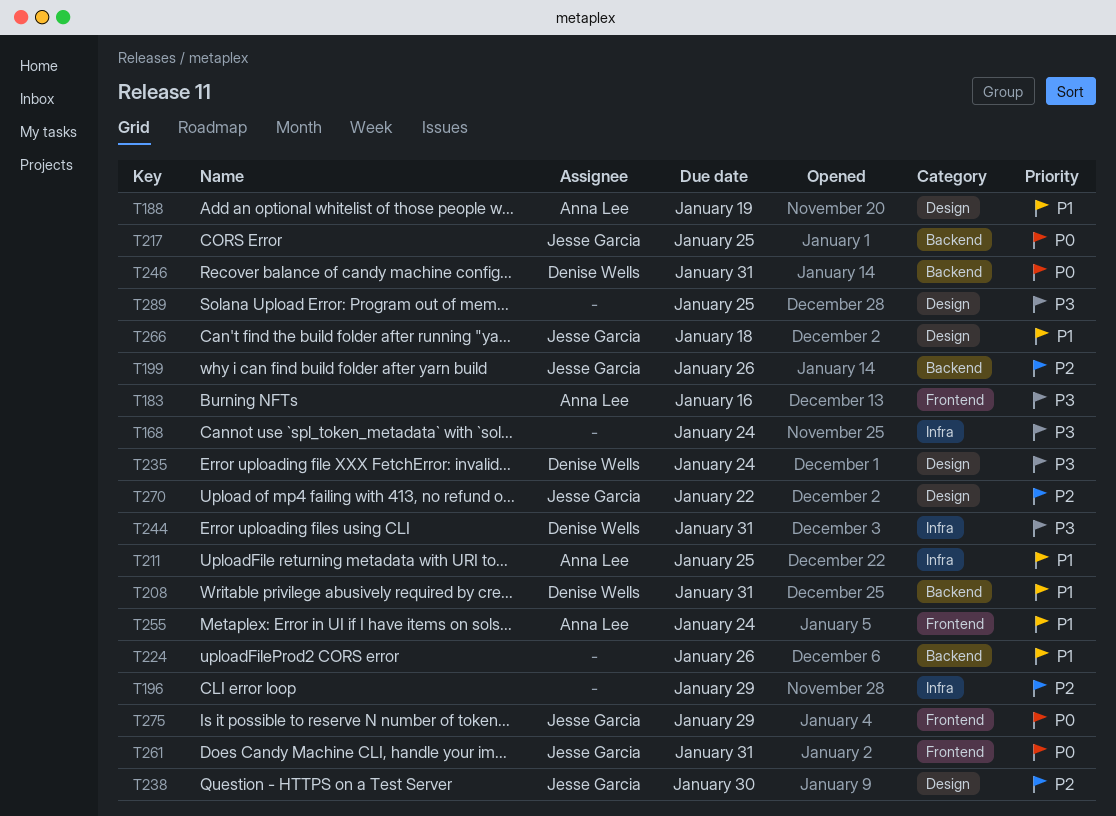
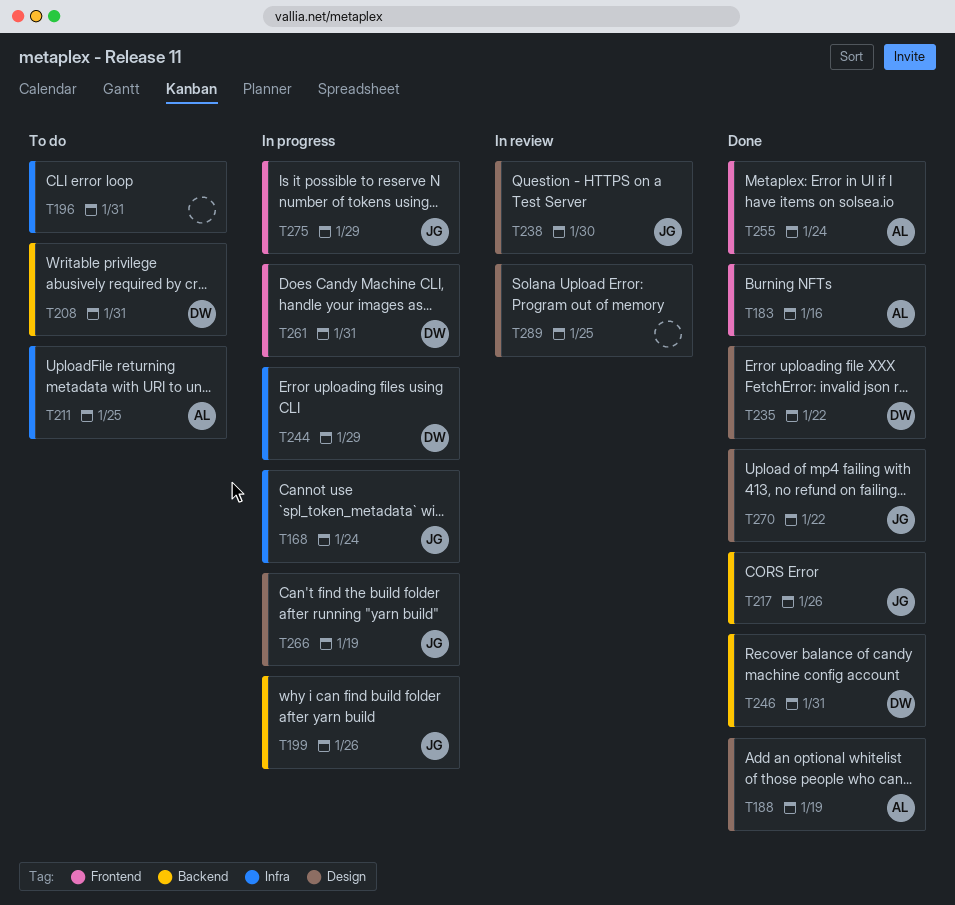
T168, owner: none -> Jesse Garcia
T196, due: Jan 29 -> Jan 31
T217, due: Jan 25 -> Jan 26
T224: present -> none
T235, due: Jan 24 -> Jan 22
T244, due: Jan 31 -> Jan 29
T261, owner: Jesse Garcia -> Denise Wells
T266, due: Jan 18 -> Jan 19

